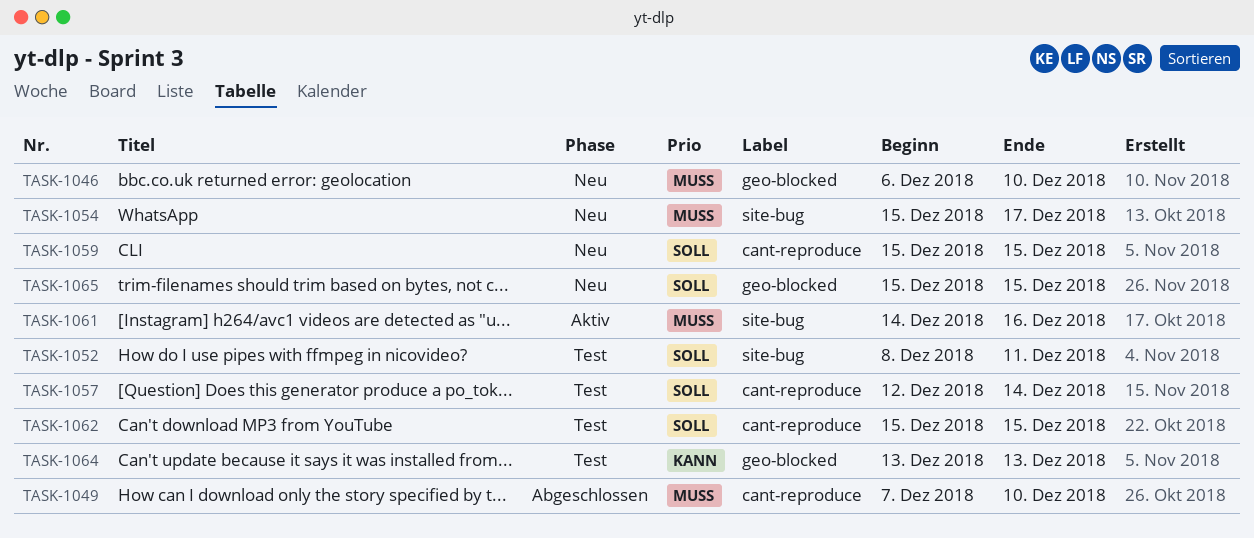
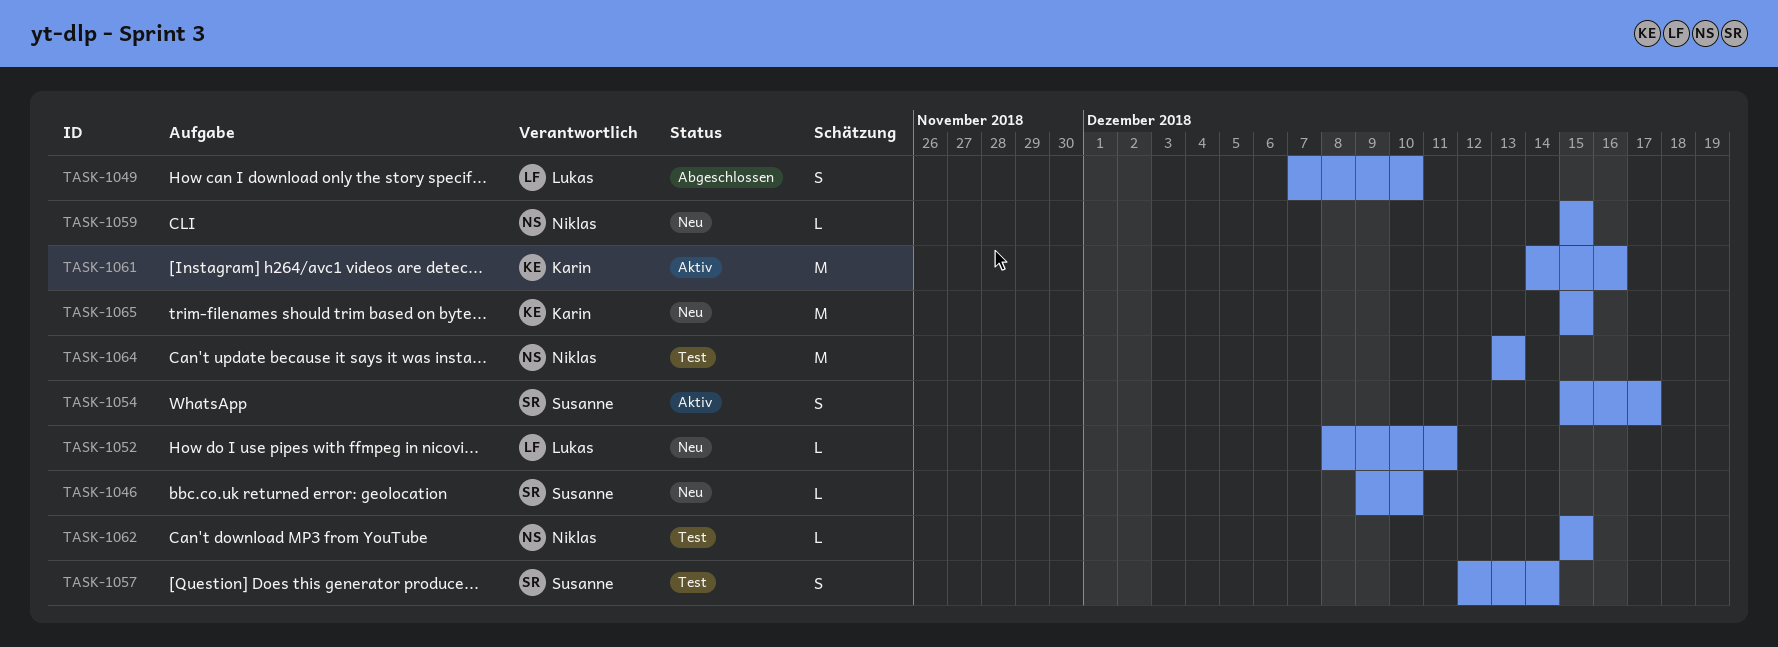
TASK-1046, start: Dec 6 -> Dec 9
TASK-1052, status: Test -> Neu
TASK-1054, status: Neu -> Aktiv

